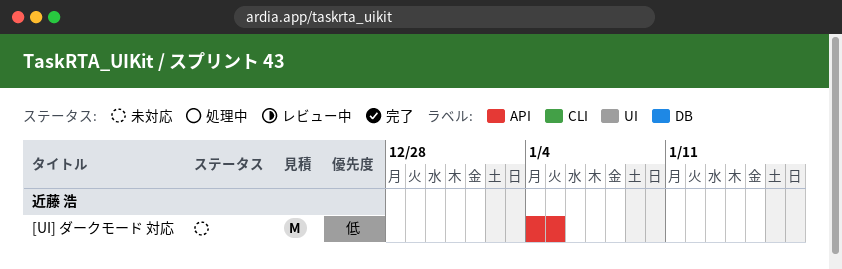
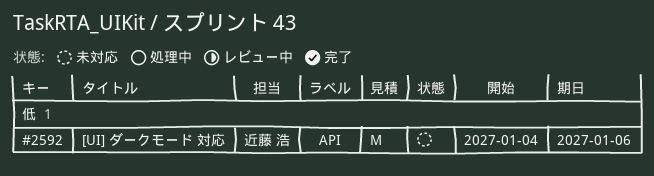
[UI] ダークモード 対応, due: Jan 5 -> Jan 6

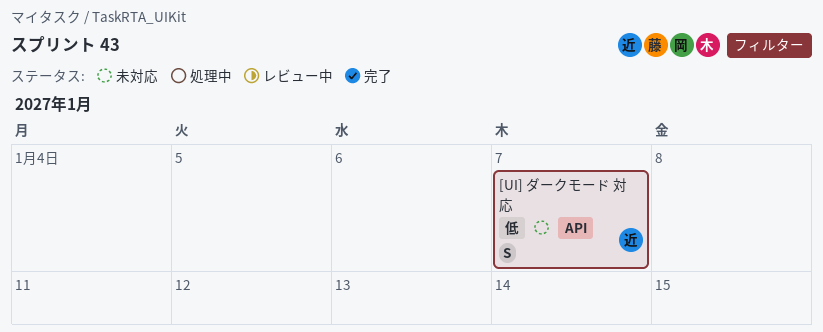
[UI] ダークモード 対応, estimate: M -> S
[UI] ダークモード 対応, due: Jan 6 -> Jan 7

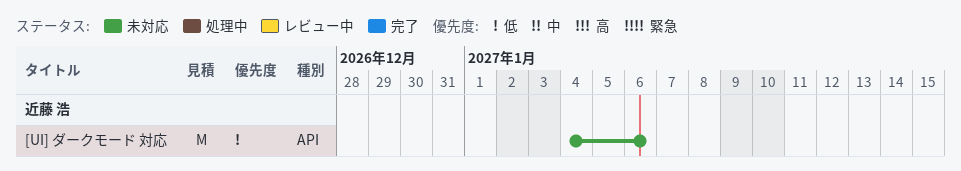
[UI] ダークモード 対応, estimate: S -> M
[UI] ダークモード 対応, due: Jan 7 -> Jan 6

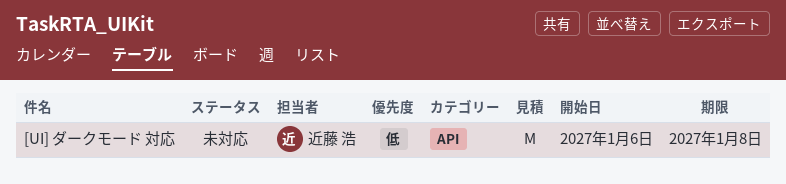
[UI] ダークモード 対応, start: Jan 4 -> Jan 6
[UI] ダークモード 対応, due: Jan 6 -> Jan 8

